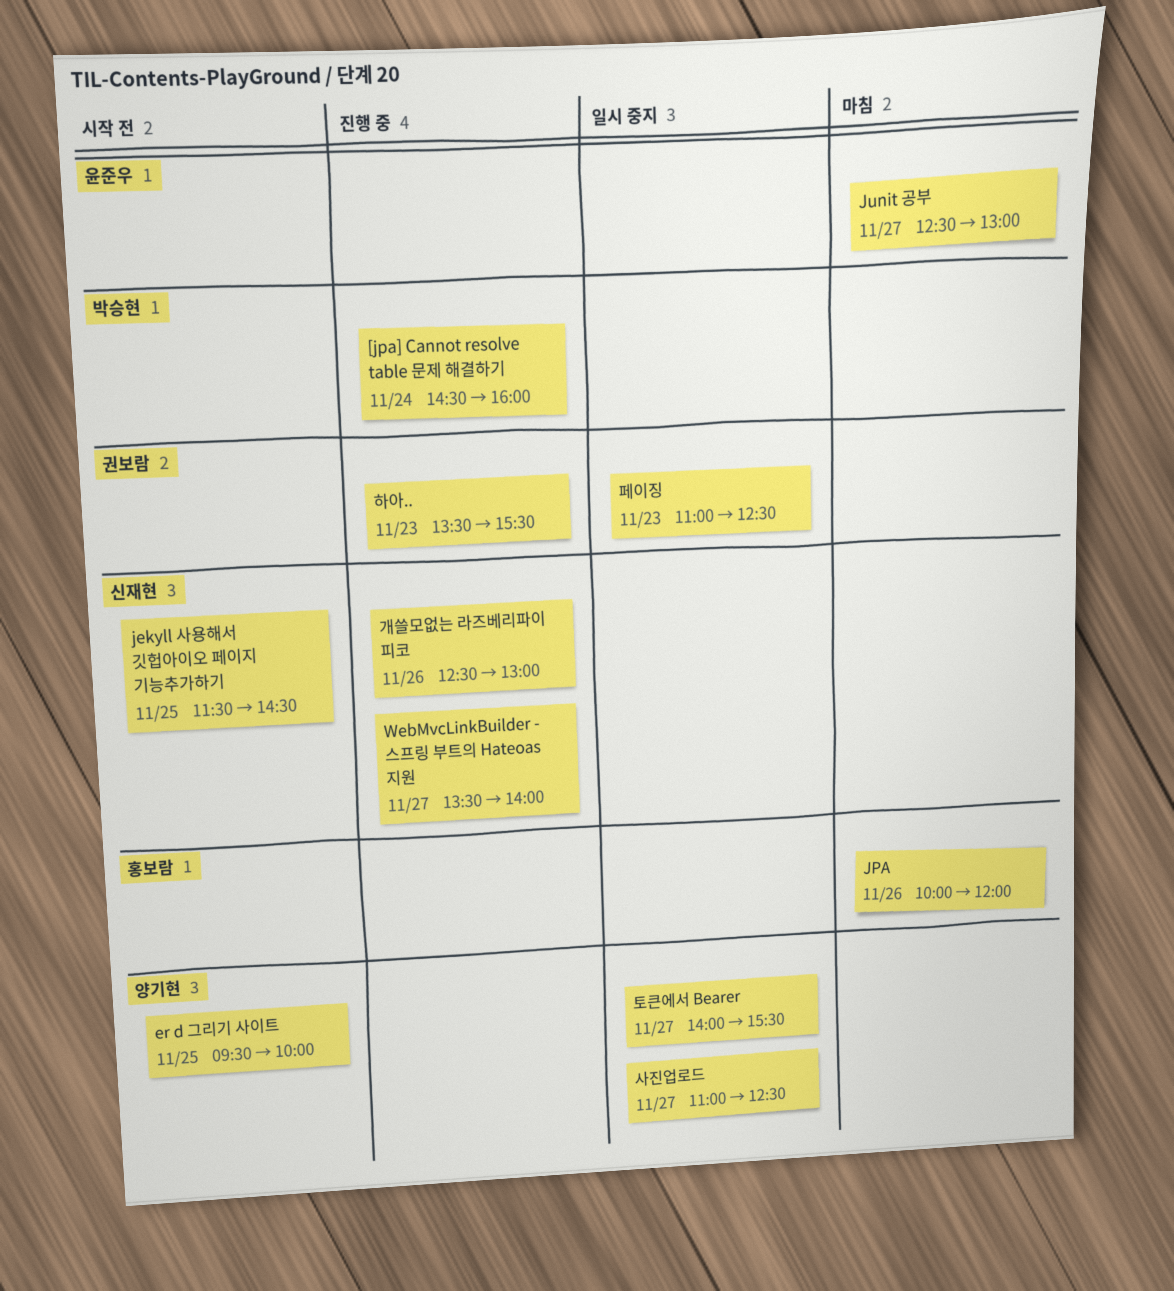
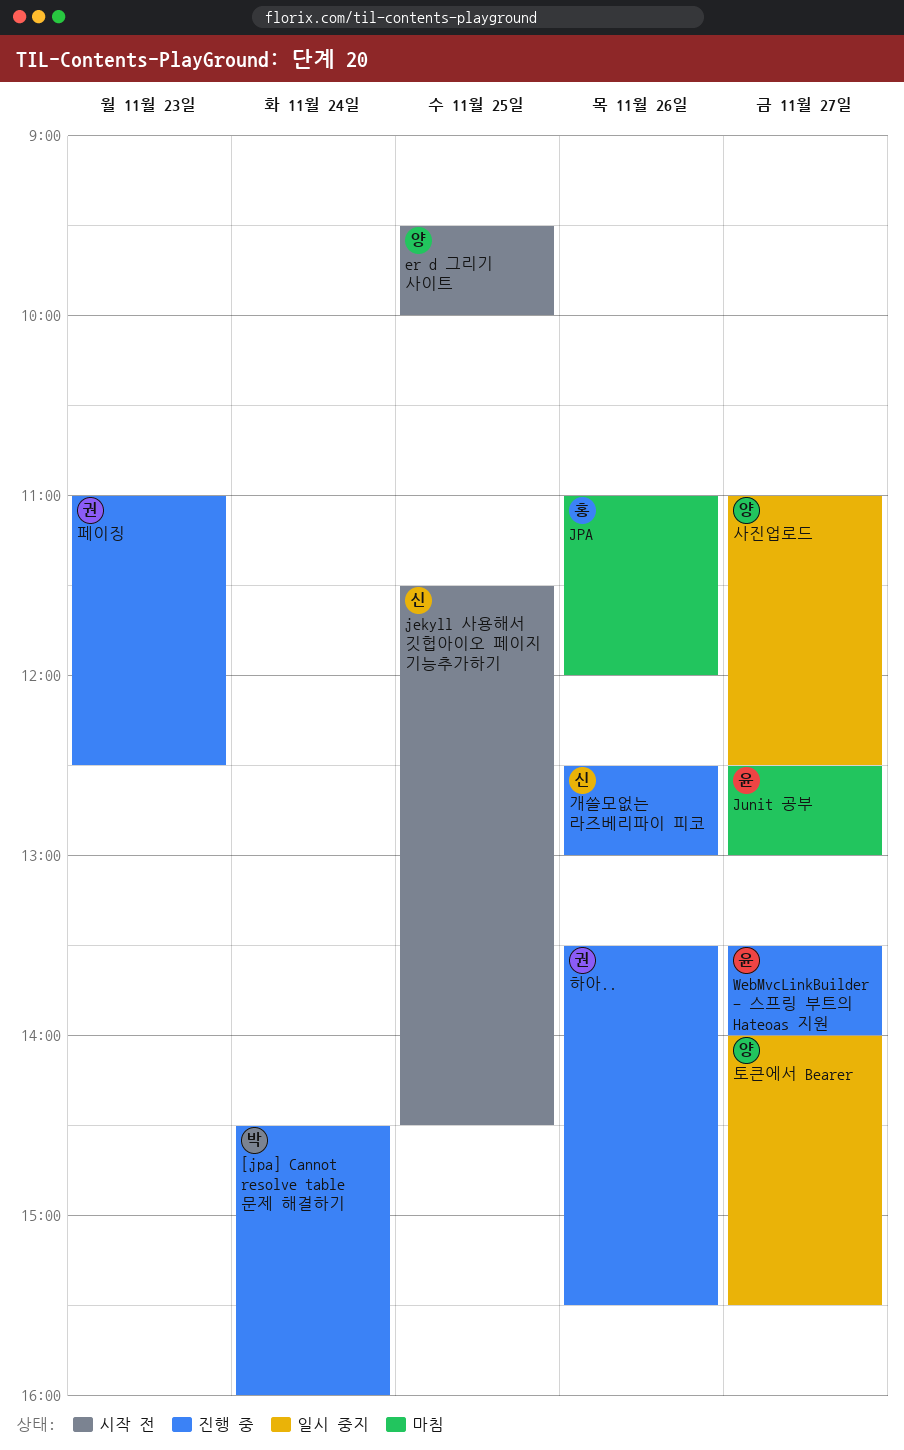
JPA, begins: 10:00 -> 11:00
WebMvcLinkBuilder - 스프링 부트의 Hateoas 지원, owner: 신재현 -> 윤준우
페이징, status: 일시 중지 -> 진행 중
하아.., day: Nov 23 -> Nov 26

